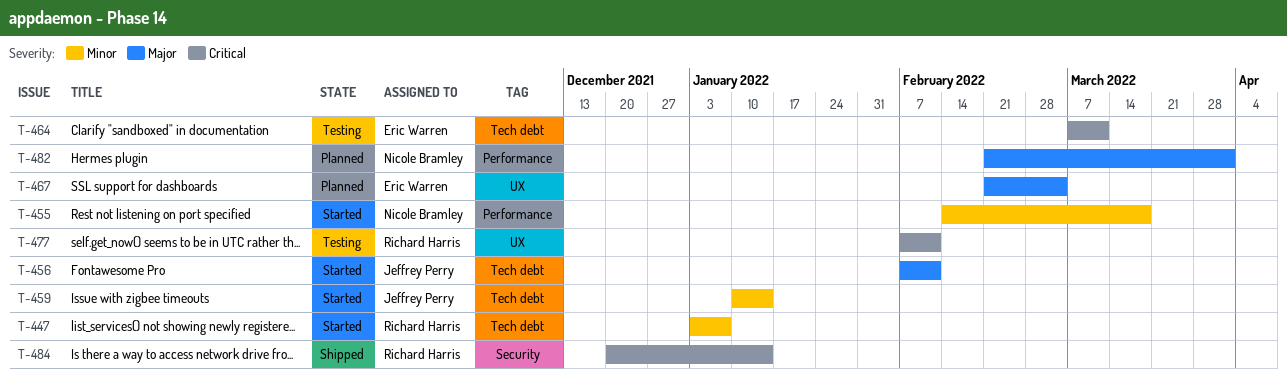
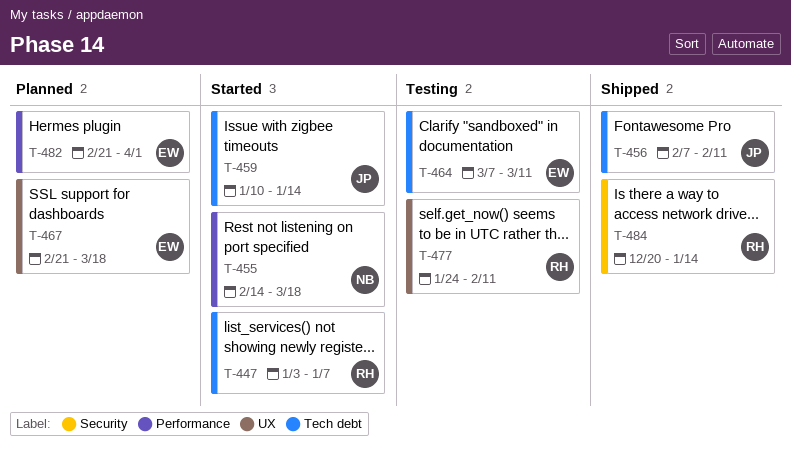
T-456, status: Started -> Shipped
T-467, due: Mar 4 -> Mar 18
T-477, start: Feb 7 -> Jan 24
T-482, owner: Nicole Bramley -> Eric Warren

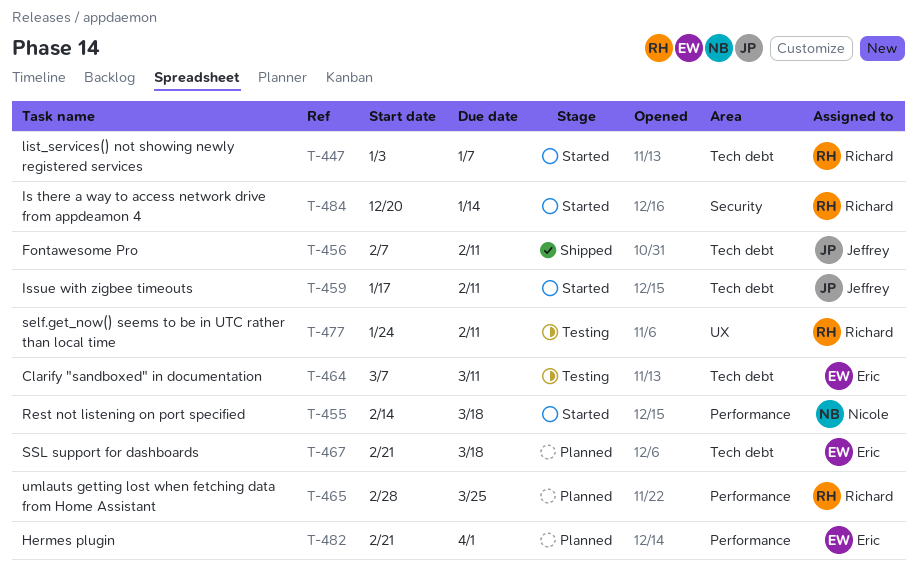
T-459, start: Jan 10 -> Jan 17
T-459, due: Jan 14 -> Feb 11
T-465: none -> present
T-467, label: UX -> Tech debt
T-484, status: Shipped -> Started

